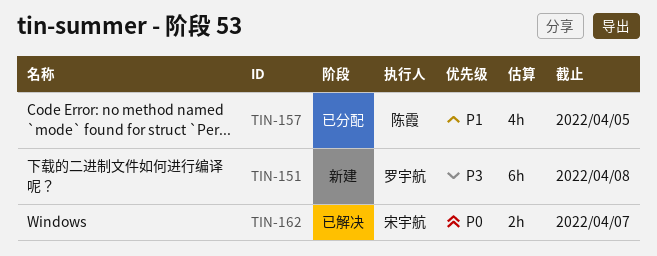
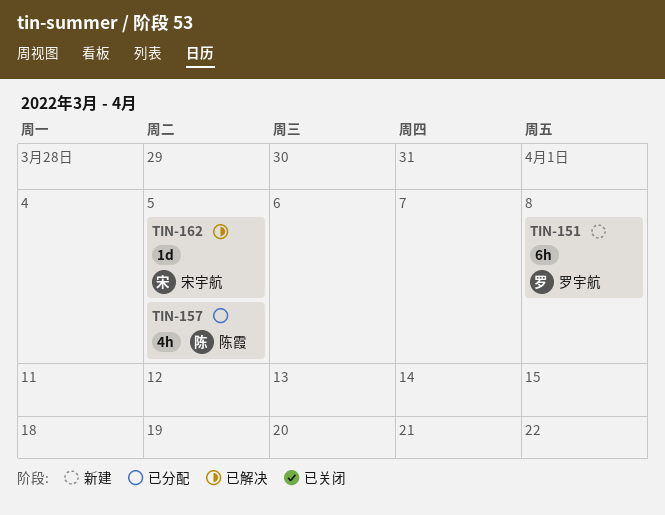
TIN-162, estimate: 2h -> 1d
TIN-162, due: Apr 7 -> Apr 5

